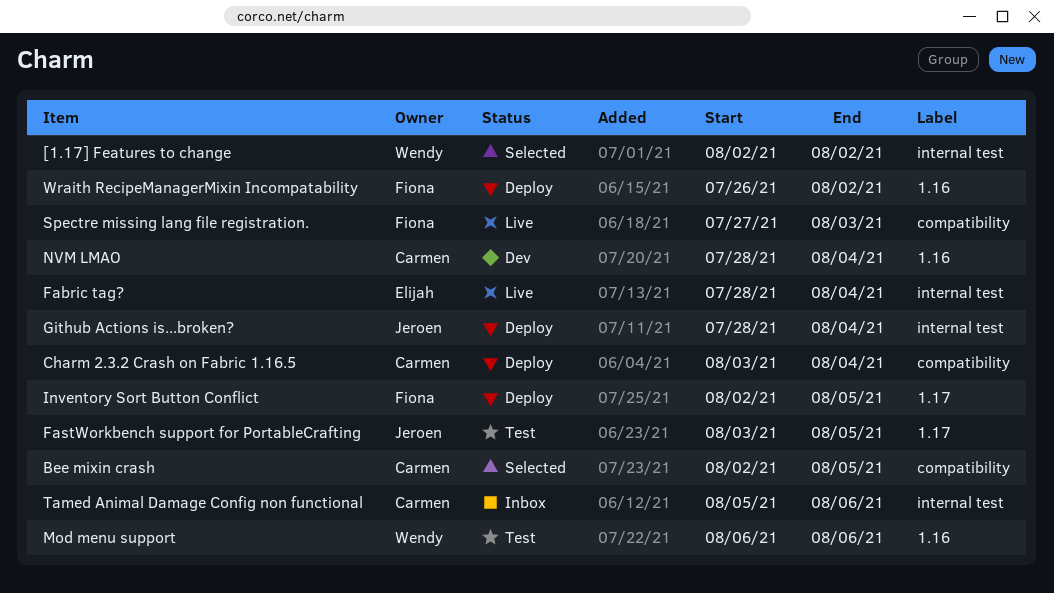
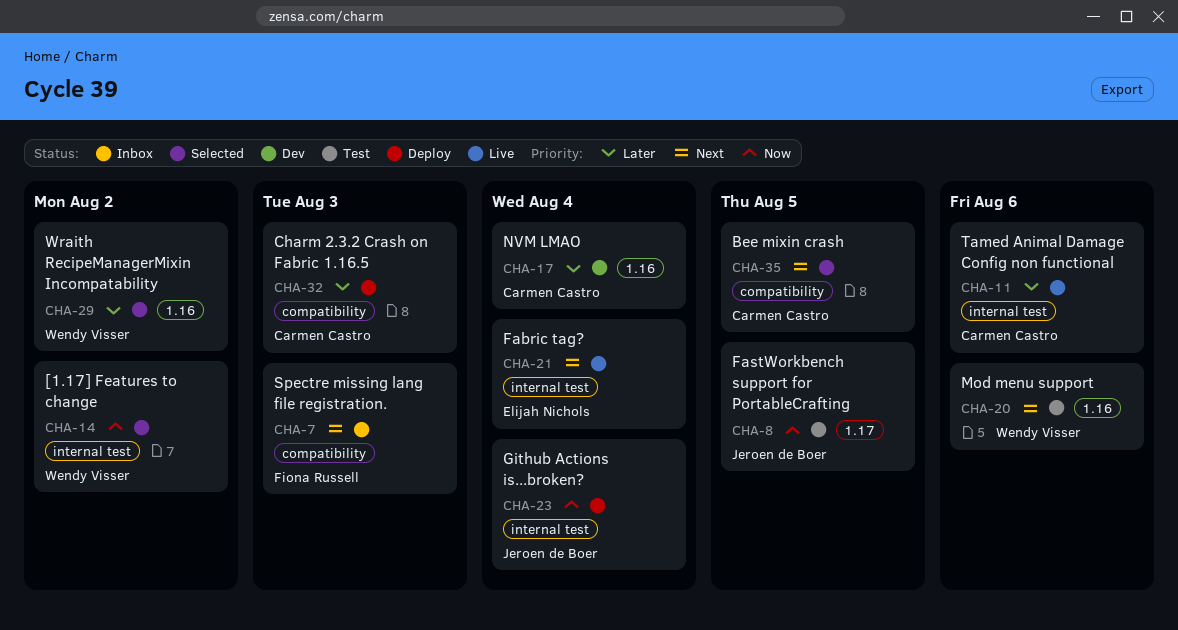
Charm 2.3.2 Crash on Fabric 1.16.5, due: Aug 4 -> Aug 3
Inventory Sort Button Conflict: present -> none
Spectre missing lang file registration., status: Live -> Inbox
Tamed Animal Damage Config non functional, status: Inbox -> Live
Wraith RecipeManagerMixin Incompatability, status: Deploy -> Selected
Wraith RecipeManagerMixin Incompatability, owner: Fiona Russell -> Wendy Visser

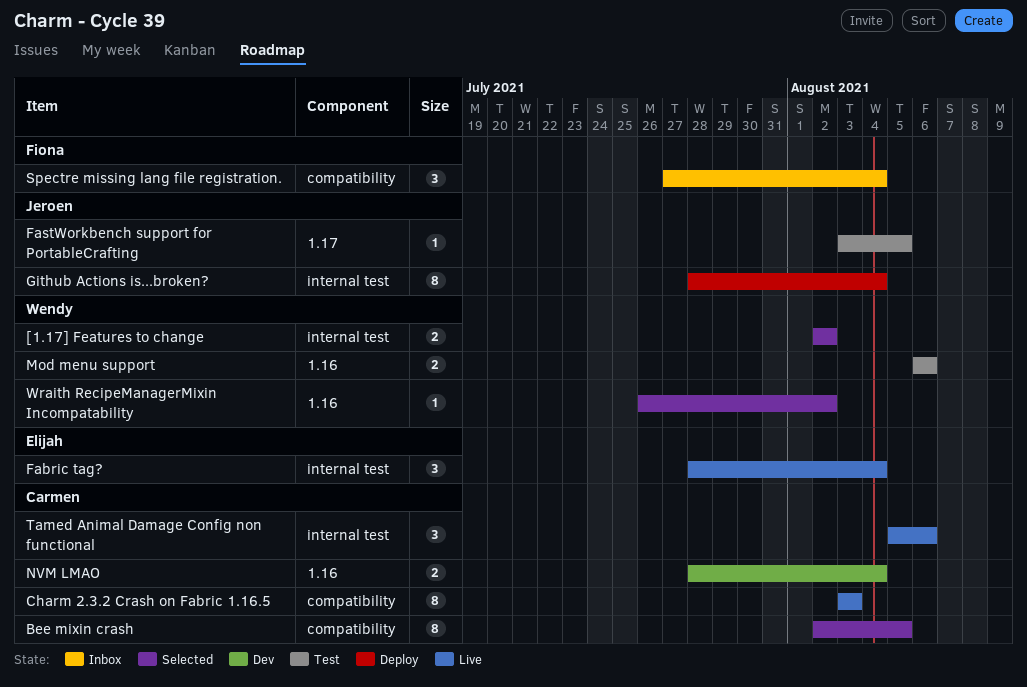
Charm 2.3.2 Crash on Fabric 1.16.5, status: Deploy -> Live
Spectre missing lang file registration., due: Aug 3 -> Aug 4

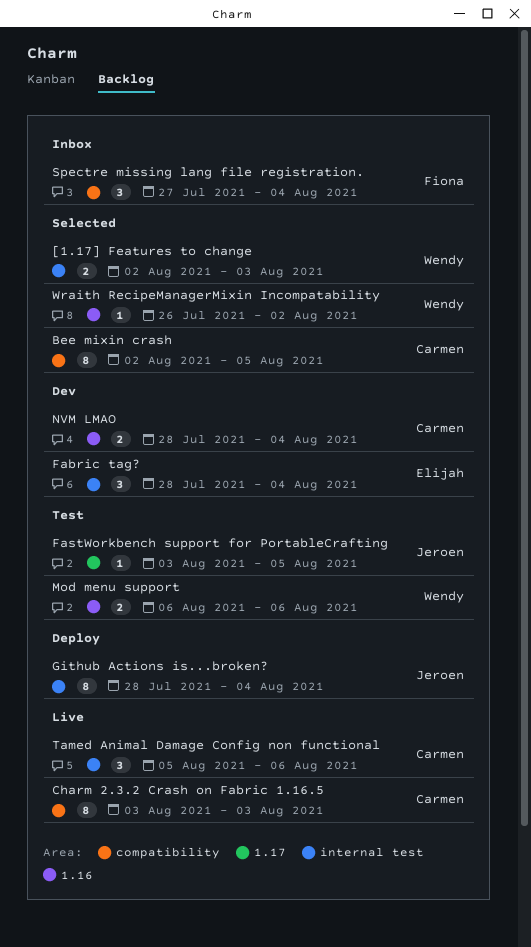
[1.17] Features to change, due: Aug 2 -> Aug 3
Fabric tag?, status: Live -> Dev

